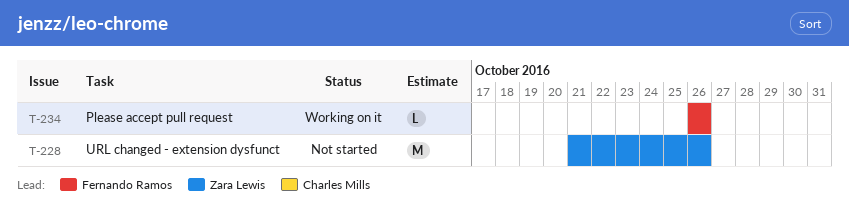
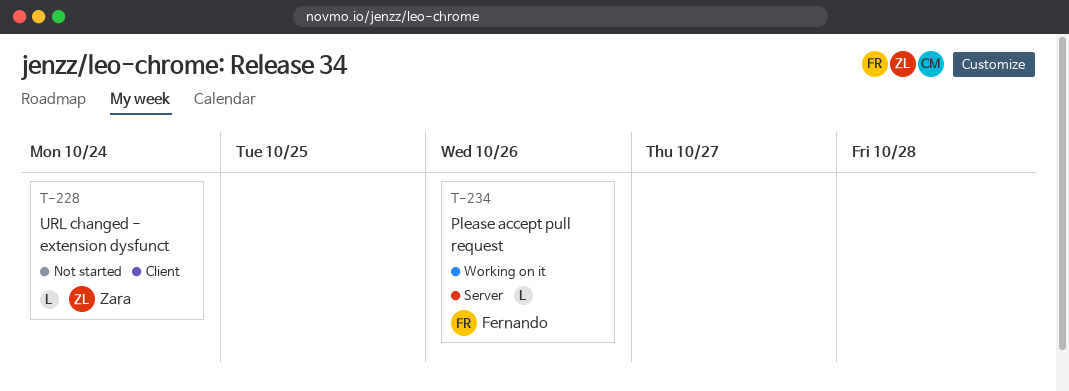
T-228, estimate: M -> L
T-228, due: Oct 26 -> Oct 24

